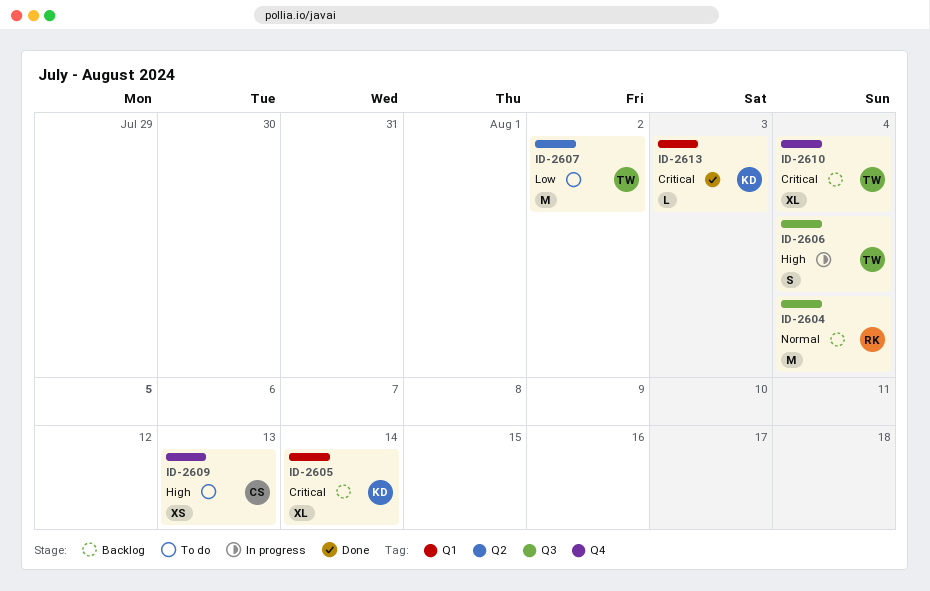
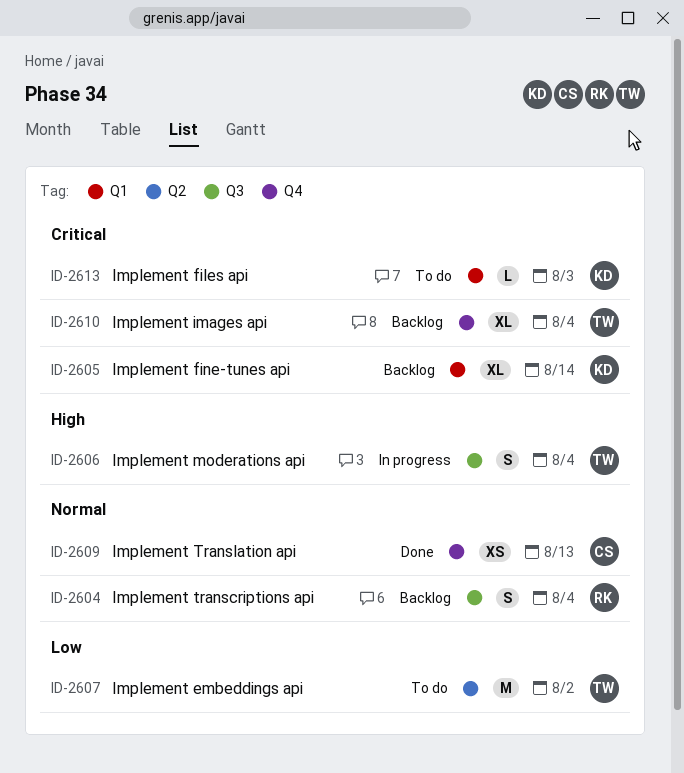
ID-2604, estimate: M -> S
ID-2609, status: To do -> Done
ID-2609, priority: High -> Normal
ID-2613, status: Done -> To do

